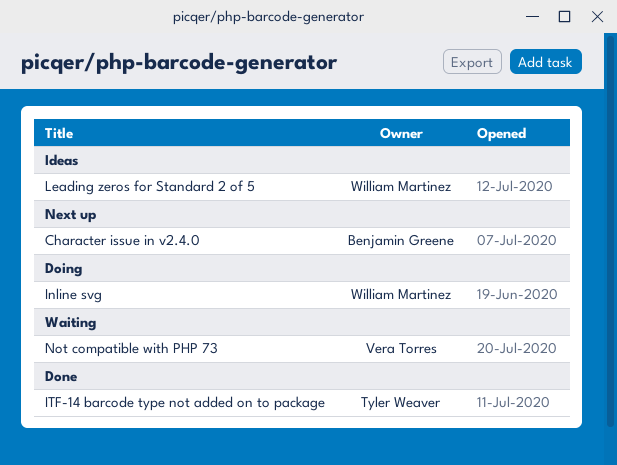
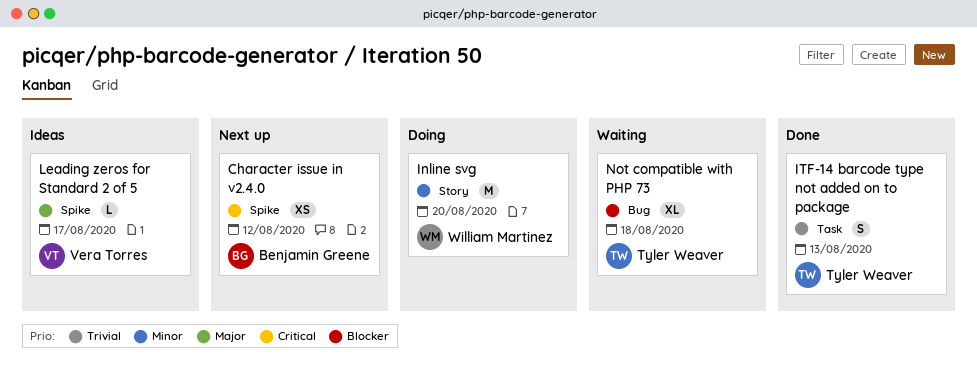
Leading zeros for Standard 2 of 5, owner: William Martinez -> Vera Torres
Not compatible with PHP 73, owner: Vera Torres -> Tyler Weaver

